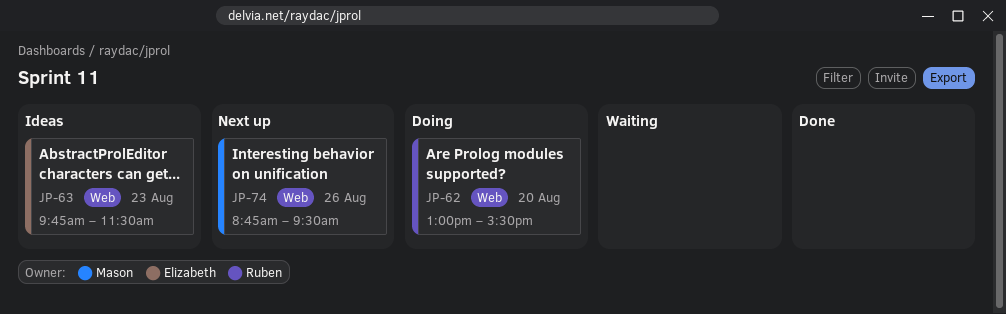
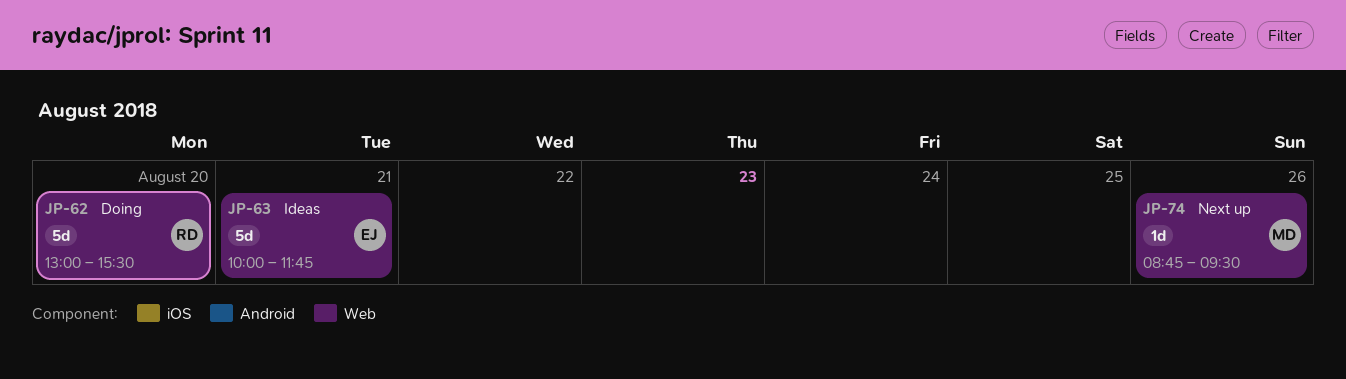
JP-63, day: Aug 23 -> Aug 21
JP-63, begins: 09:45 -> 10:00
JP-63, ends: 11:30 -> 11:45

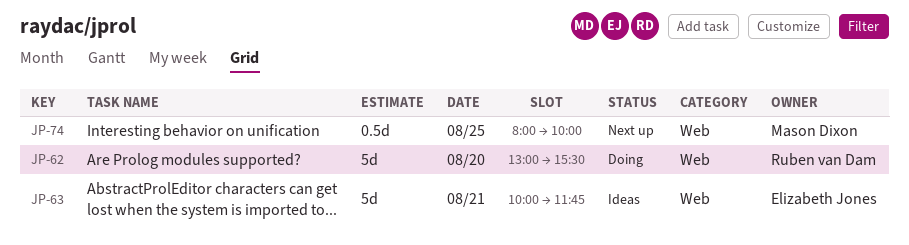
JP-74, estimate: 1d -> 0.5d
JP-74, day: Aug 26 -> Aug 25
JP-74, begins: 08:45 -> 08:00
JP-74, ends: 09:30 -> 10:00

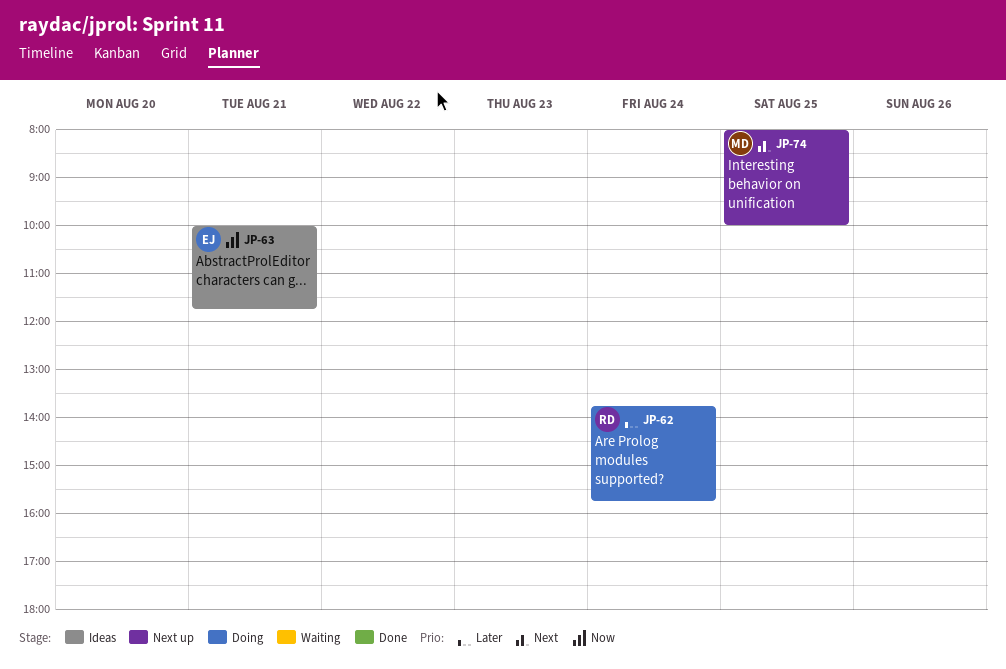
JP-62, day: Aug 20 -> Aug 24
JP-62, begins: 13:00 -> 13:45
JP-62, ends: 15:30 -> 15:45

